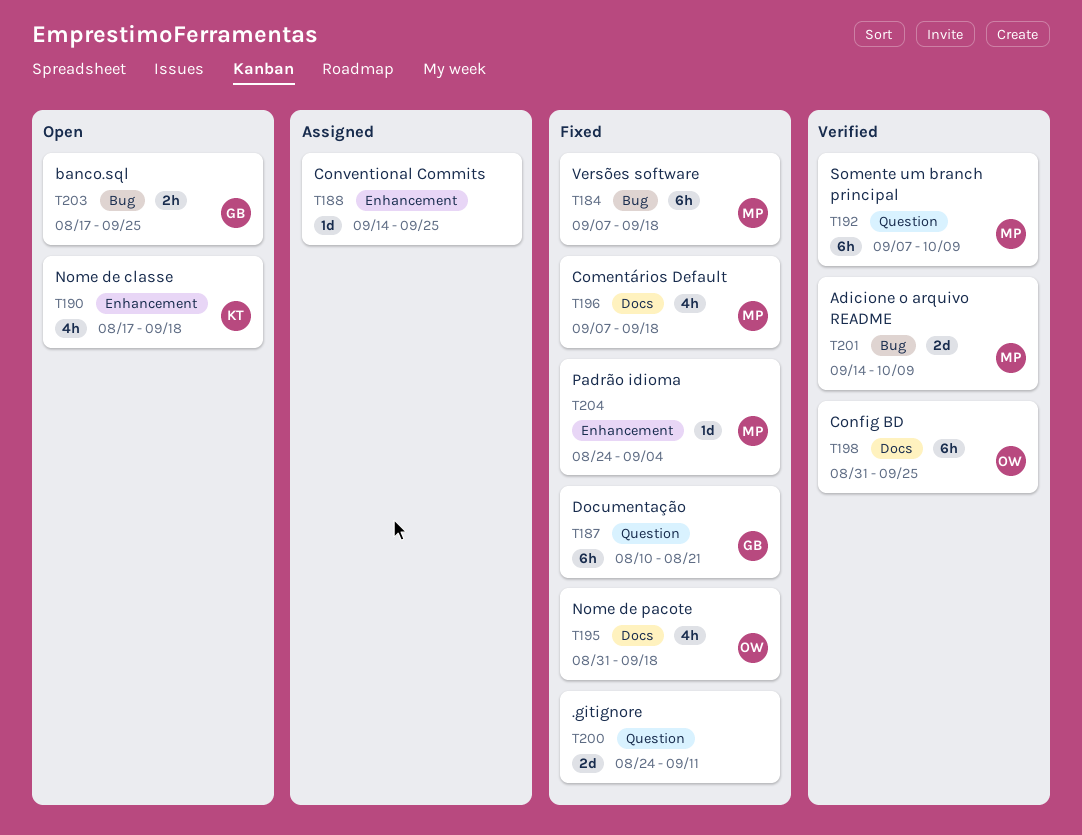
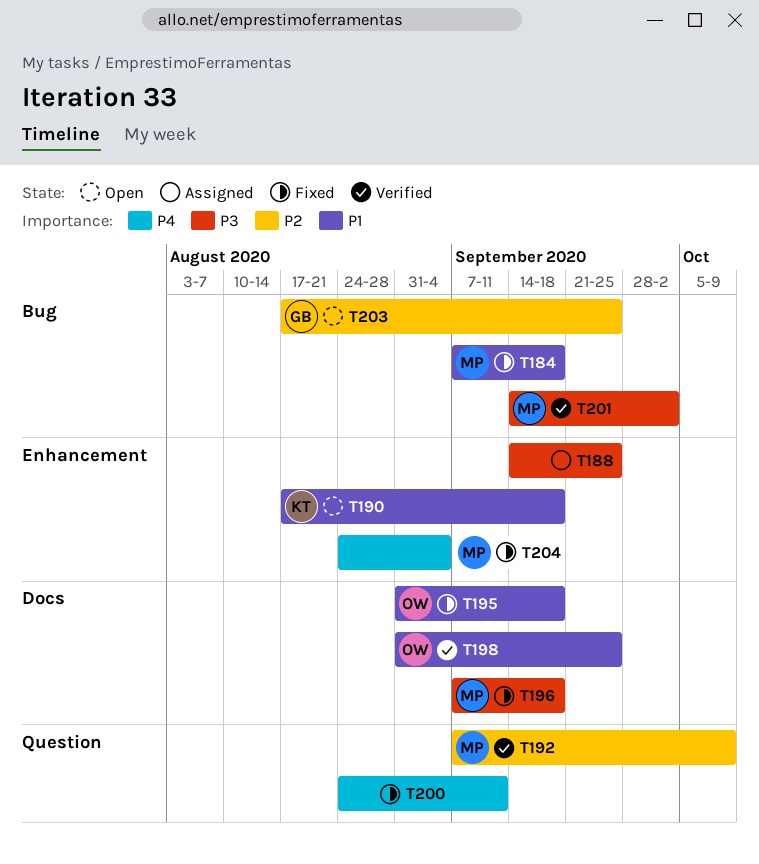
T187: present -> none
T201, due: Oct 9 -> Oct 2

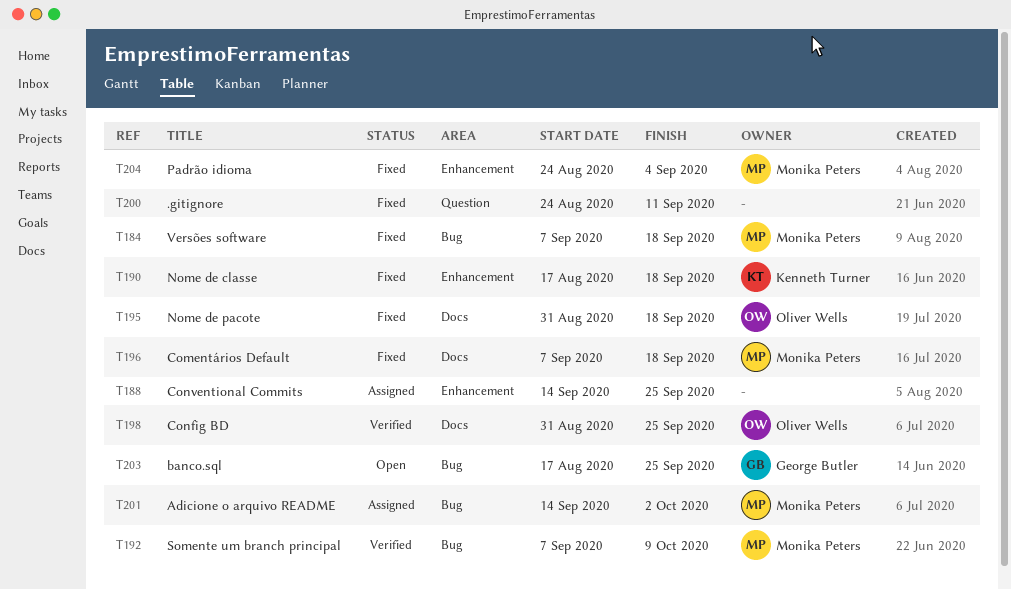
T190, status: Open -> Fixed
T192, label: Question -> Bug
T201, status: Verified -> Assigned

